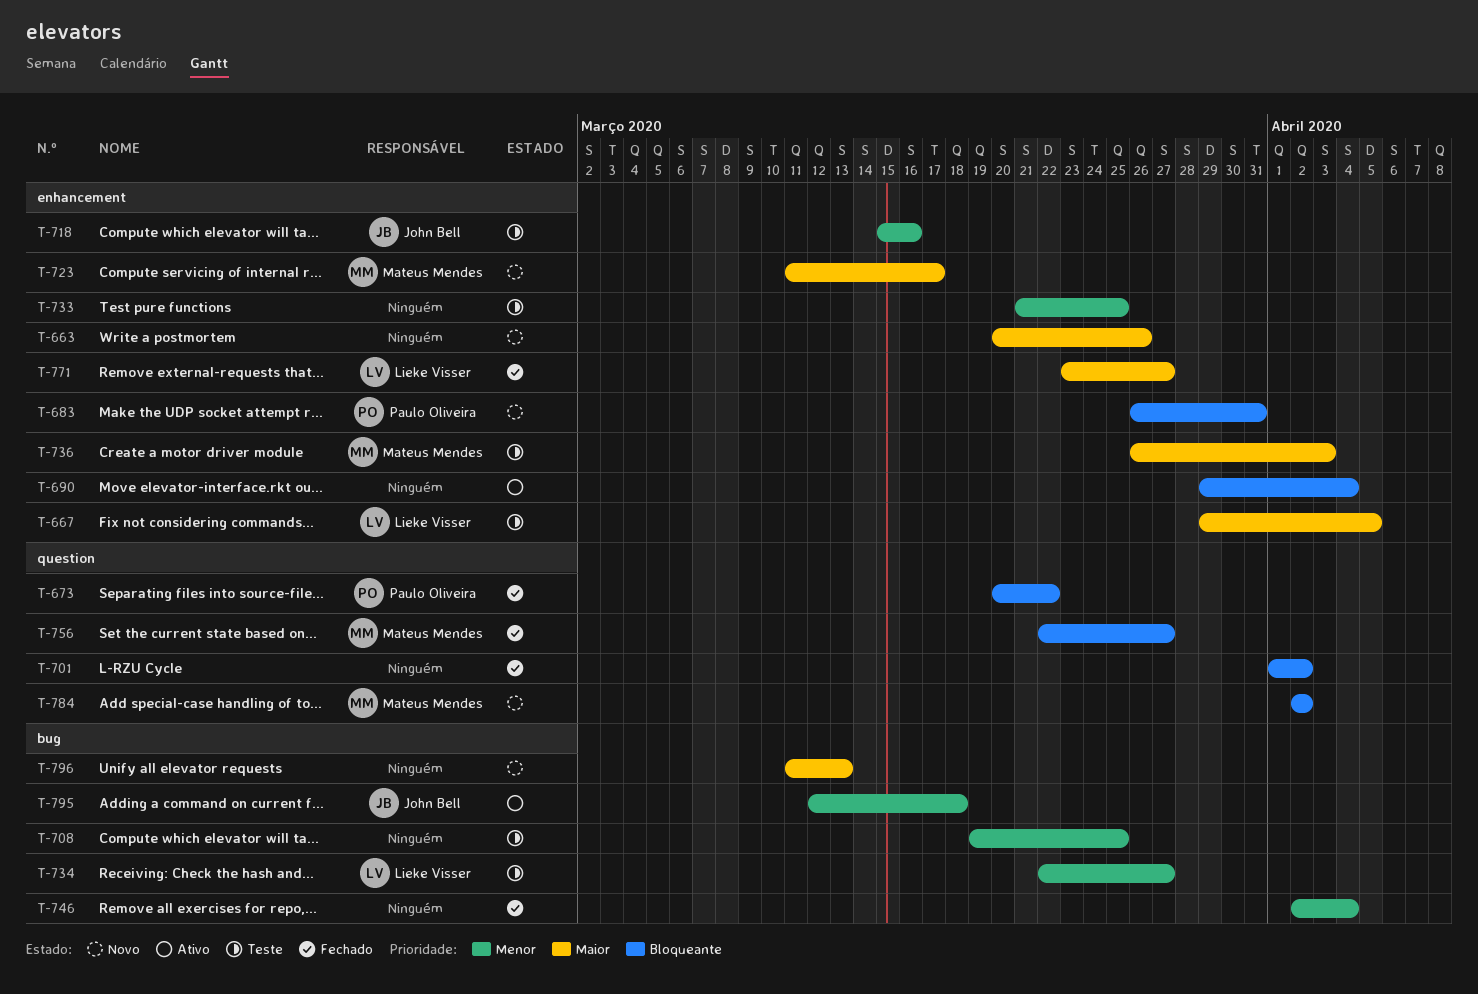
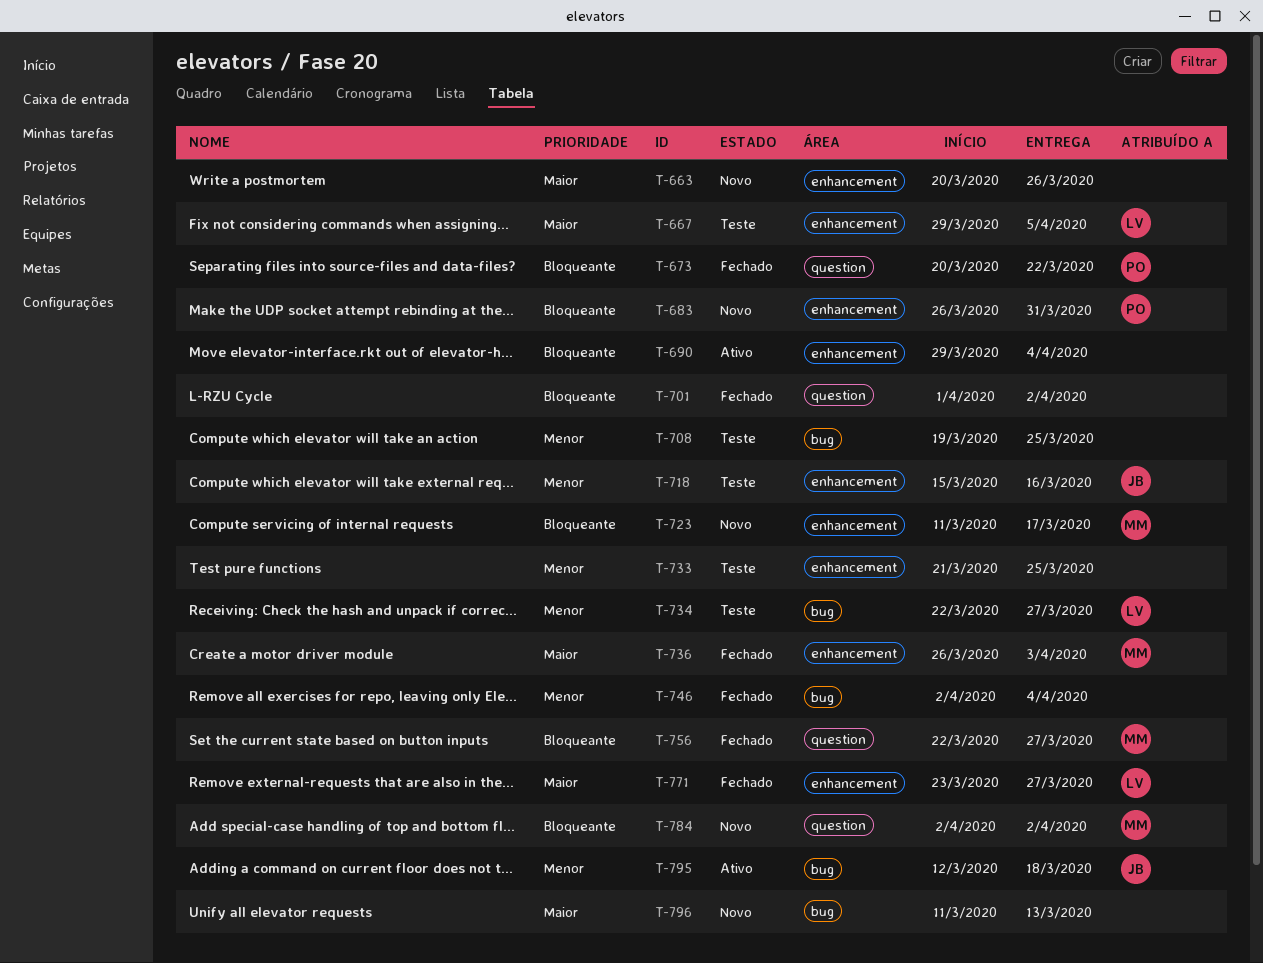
T-723, priority: Maior -> Bloqueante
T-736, status: Teste -> Fechado

